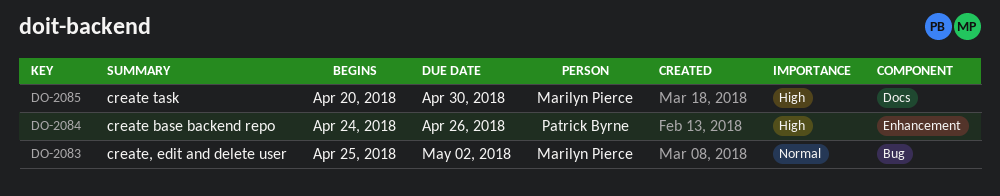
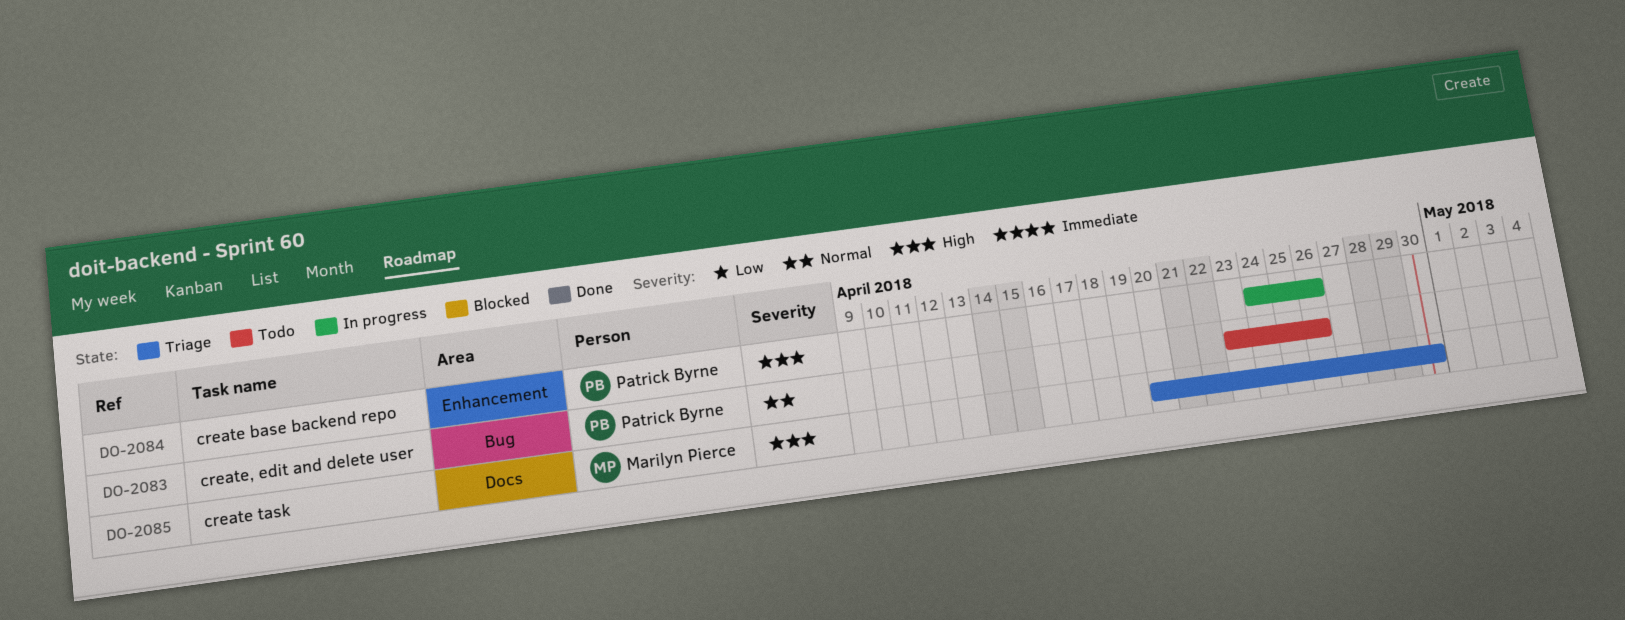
DO-2083, owner: Marilyn Pierce -> Patrick Byrne
DO-2083, start: Apr 25 -> Apr 23
DO-2083, due: May 2 -> Apr 26

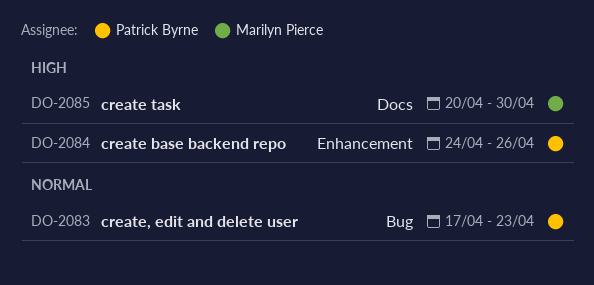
DO-2083, start: Apr 23 -> Apr 17
DO-2083, due: Apr 26 -> Apr 23

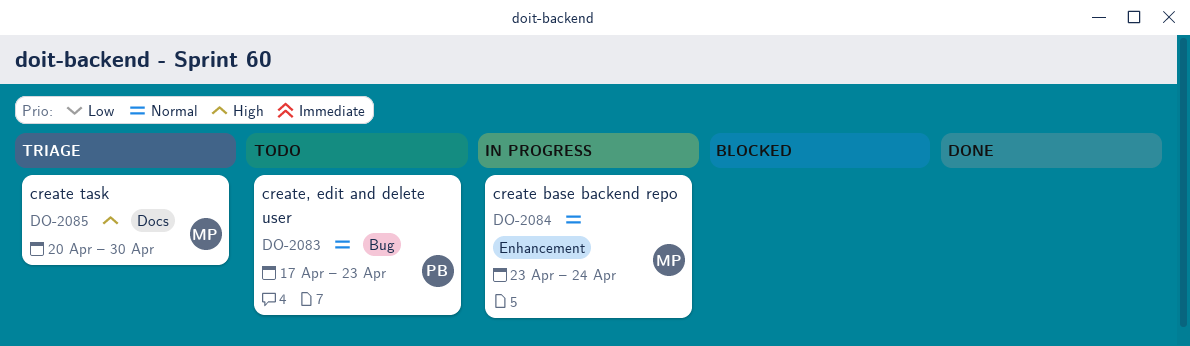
DO-2084, owner: Patrick Byrne -> Marilyn Pierce
DO-2084, priority: High -> Normal
DO-2084, start: Apr 24 -> Apr 23
DO-2084, due: Apr 26 -> Apr 24

